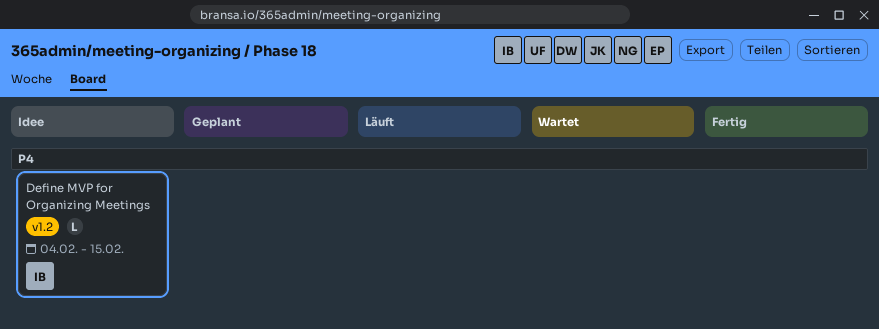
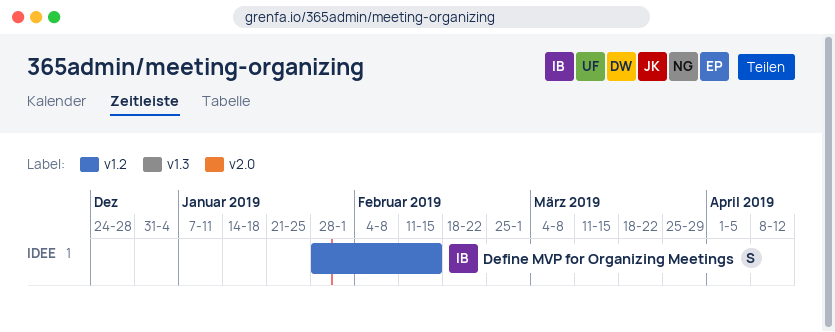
Define MVP for Organizing Meetings, estimate: L -> S
Define MVP for Organizing Meetings, start: Feb 4 -> Jan 28

